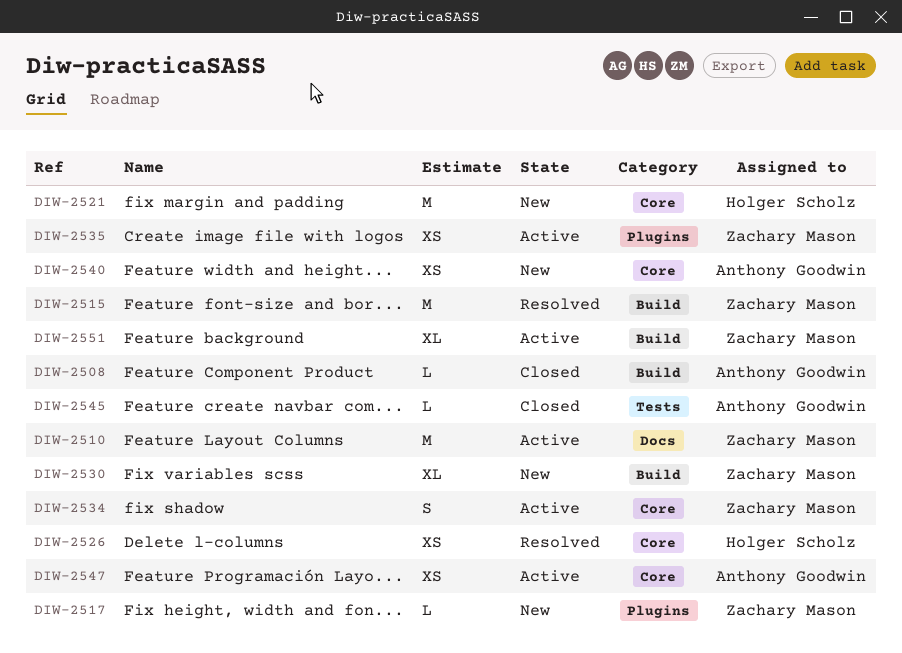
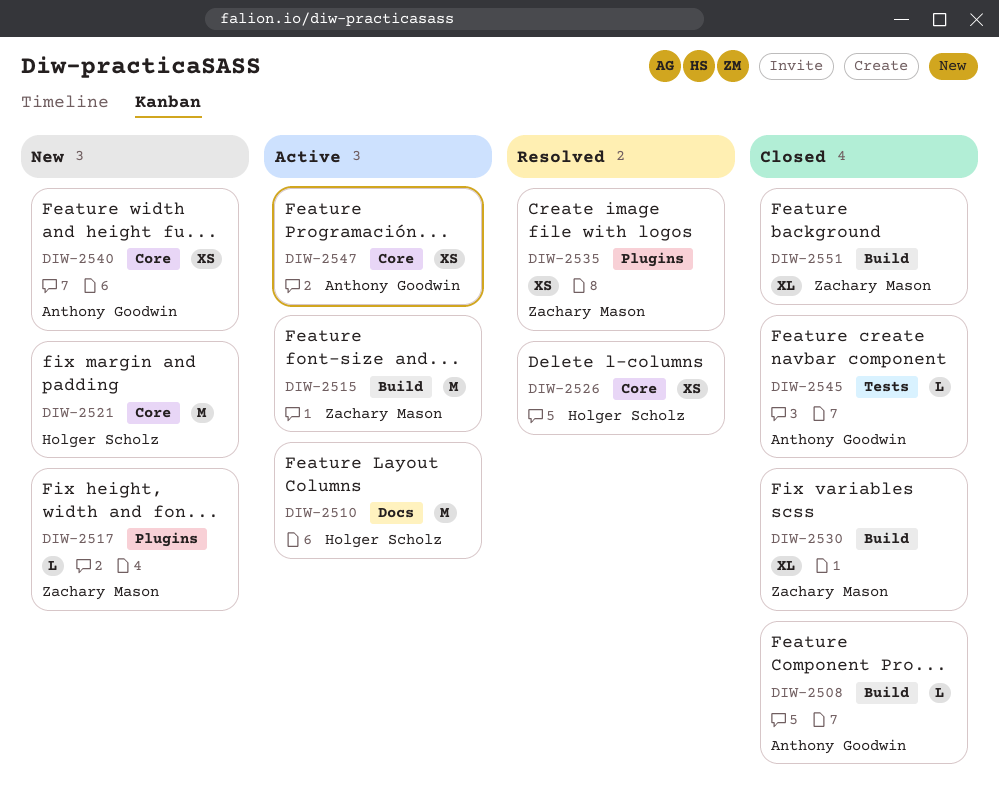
DIW-2510, owner: Zachary Mason -> Holger Scholz
DIW-2515, status: Resolved -> Active
DIW-2530, status: New -> Closed
DIW-2534: present -> none
DIW-2535, status: Active -> Resolved
DIW-2551, status: Active -> Closed

